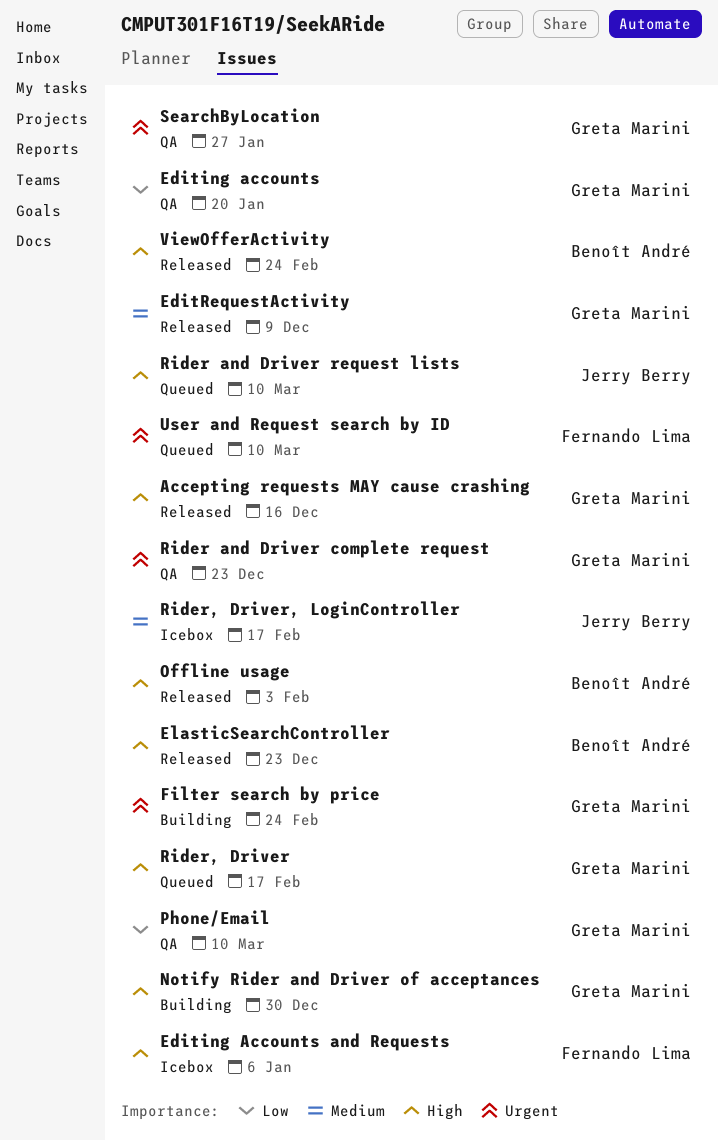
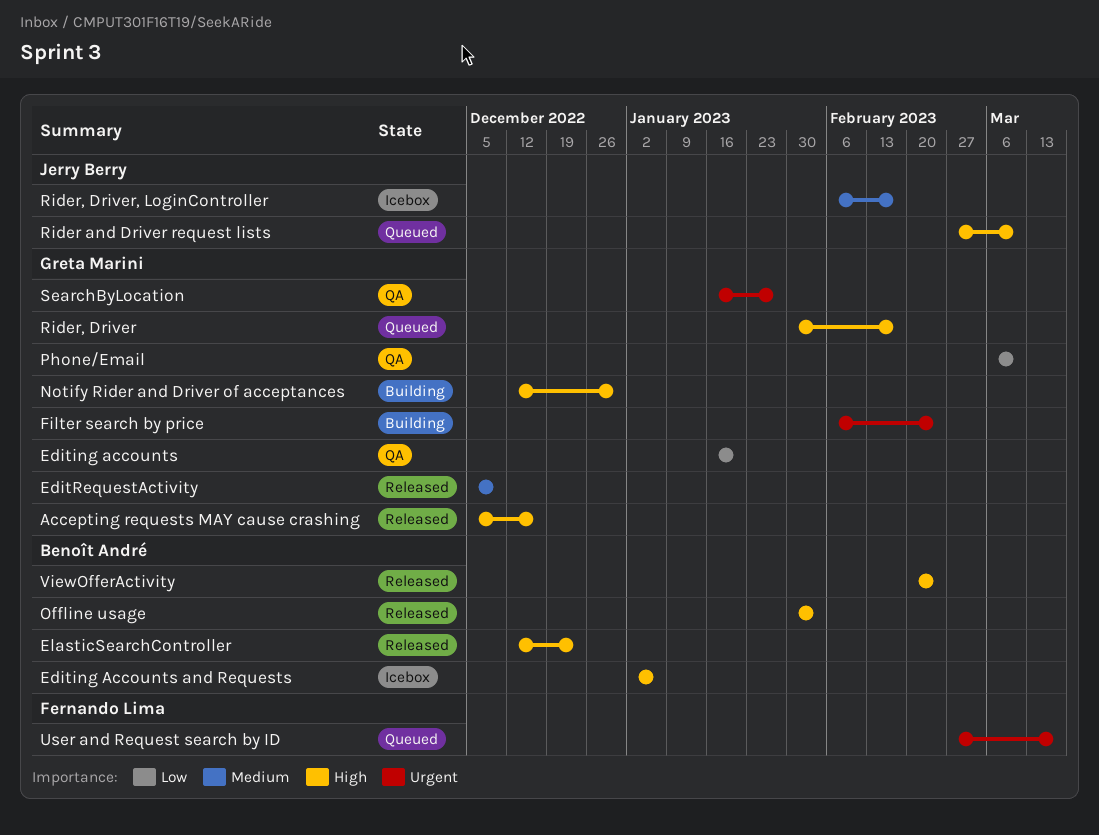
Editing Accounts and Requests, owner: Fernando Lima -> Benoît André
Rider and Driver complete request: present -> none
User and Request search by ID, due: Mar 10 -> Mar 17

